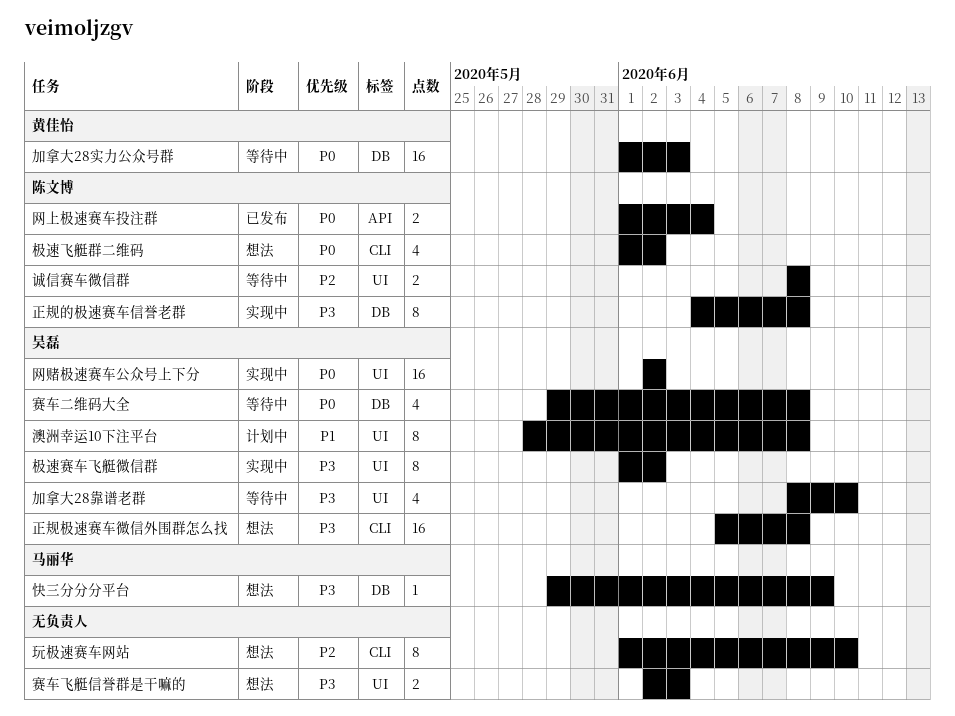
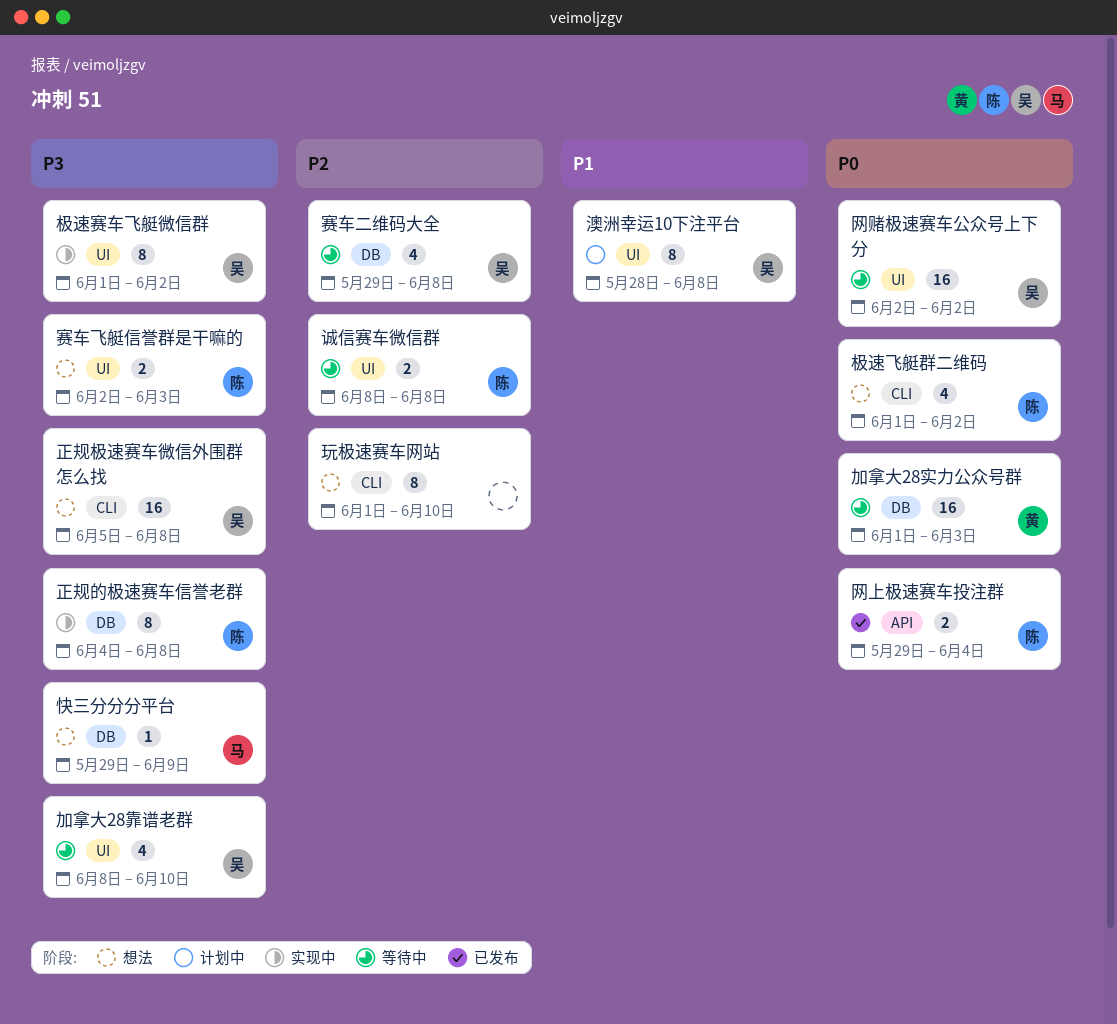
网上极速赛车投注群, start: Jun 1 -> May 29
网赌极速赛车公众号上下分, status: 实现中 -> 等待中
赛车二维码大全, priority: P0 -> P2
赛车飞艇信誉群是干嘛的, owner: none -> 陈文博

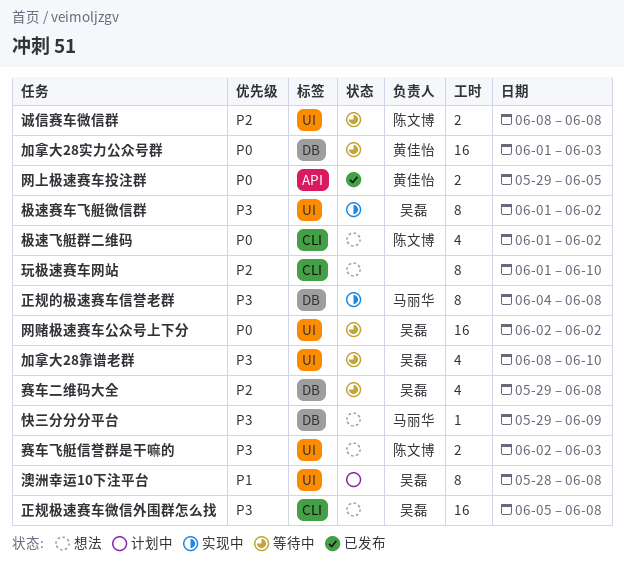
正规的极速赛车信誉老群, owner: 陈文博 -> 马丽华
网上极速赛车投注群, owner: 陈文博 -> 黄佳怡
网上极速赛车投注群, due: Jun 4 -> Jun 5

